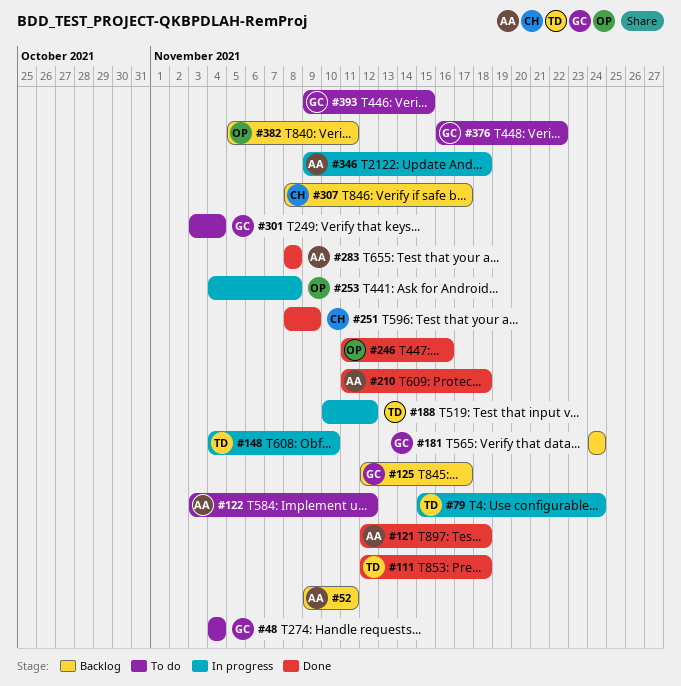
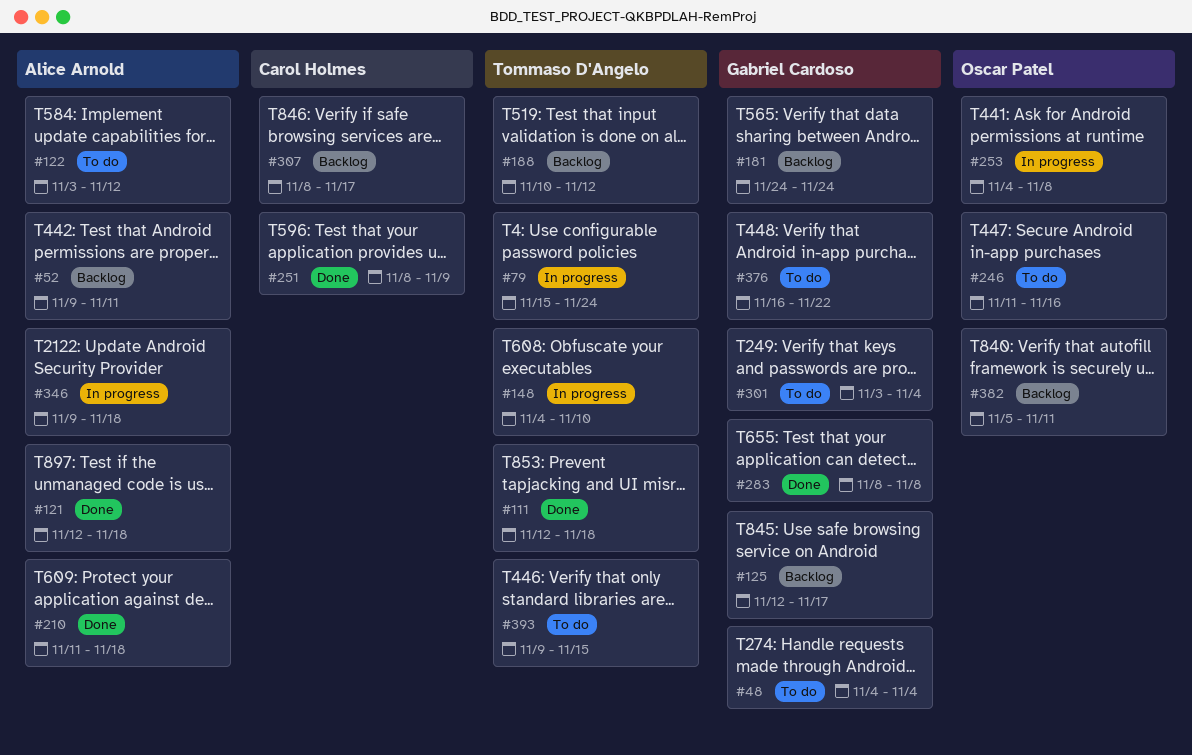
#188, status: In progress -> Backlog
#246, status: Done -> To do
#283, owner: Alice Arnold -> Gabriel Cardoso
#393, owner: Gabriel Cardoso -> Tommaso D'Angelo

